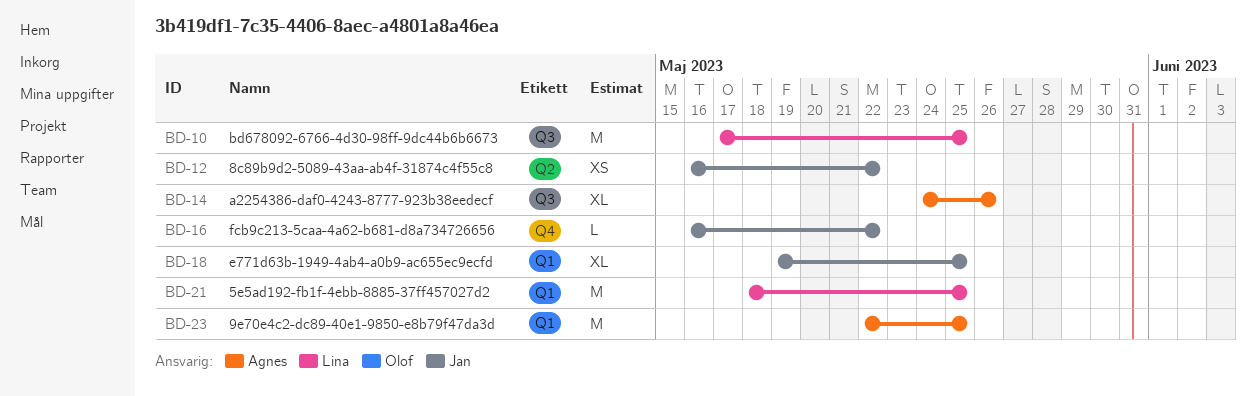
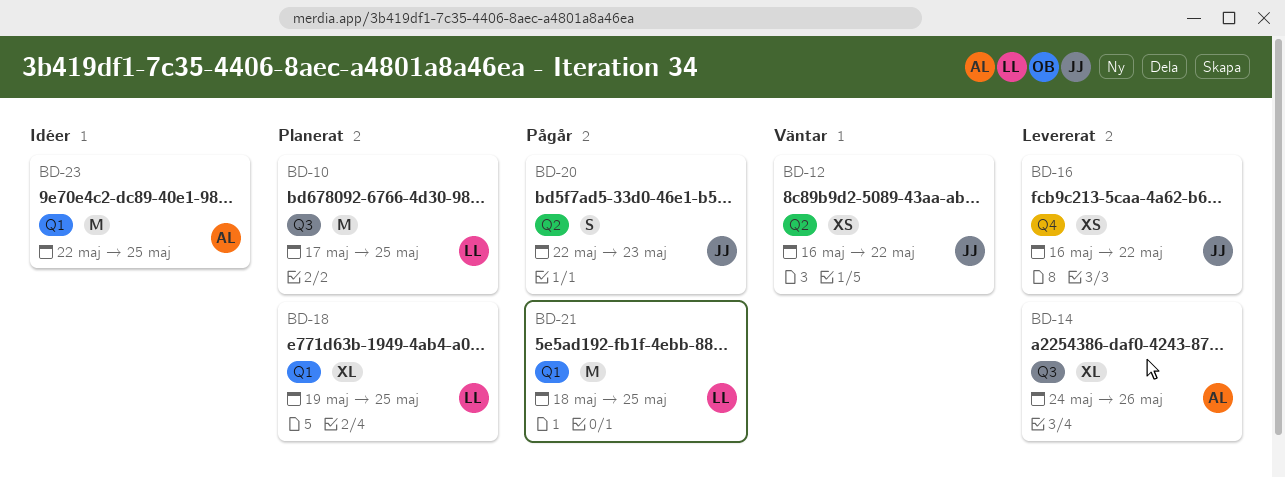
BD-16, estimate: L -> XS
BD-18, owner: Jan -> Lina
BD-20: none -> present

